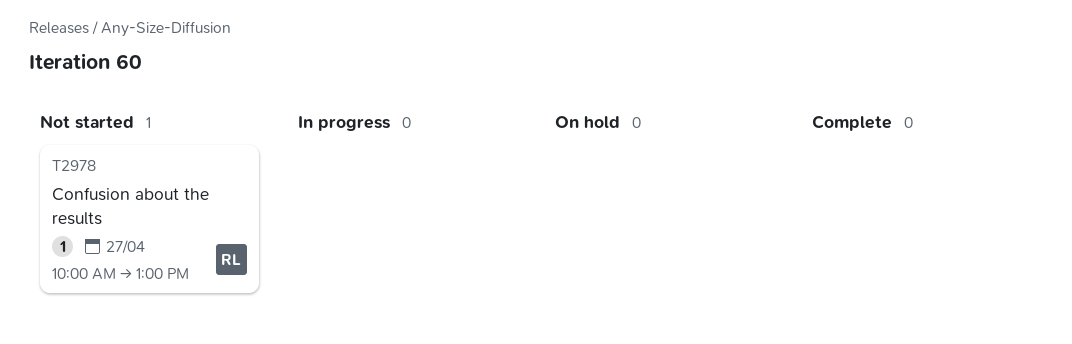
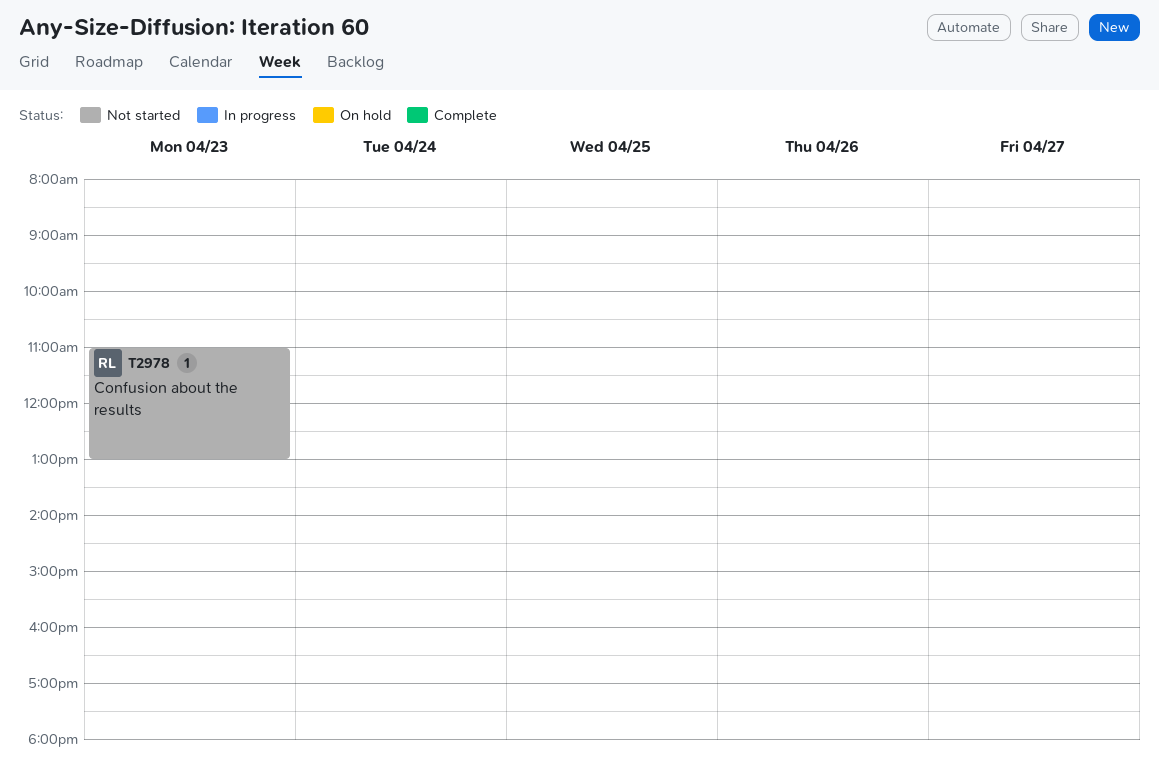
T2978, day: Apr 27 -> Apr 23
T2978, begins: 10:00 -> 11:00

